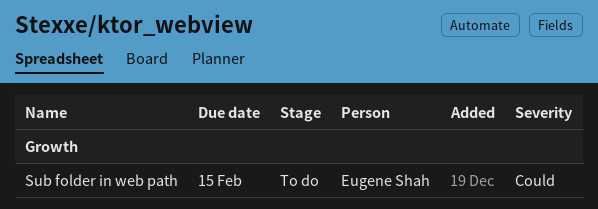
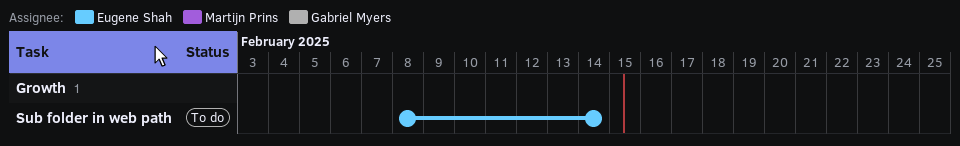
Sub folder in web path, due: Feb 15 -> Feb 14

